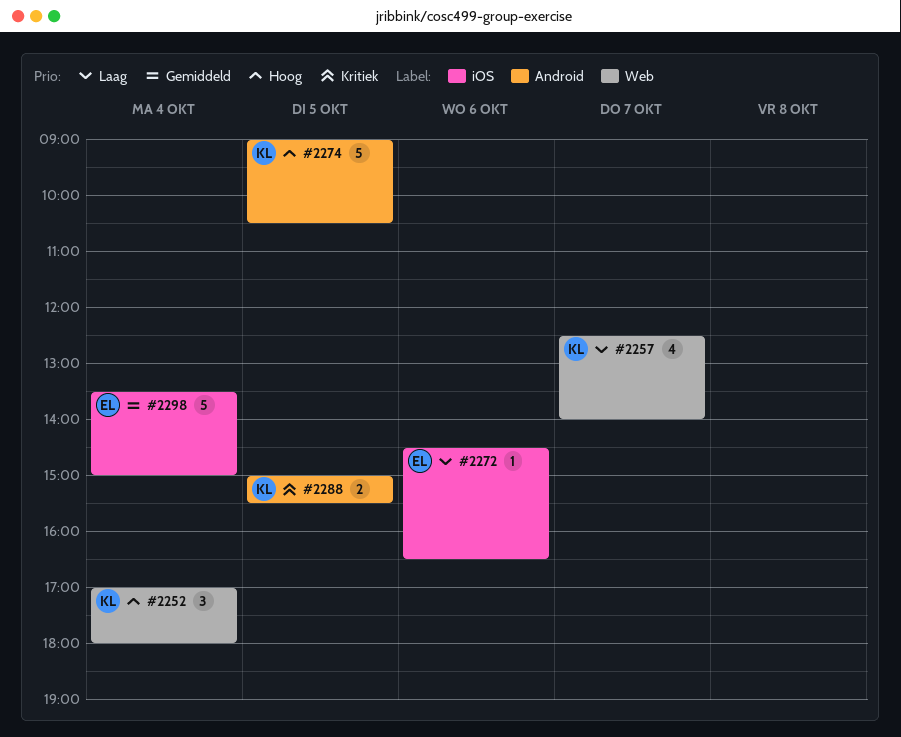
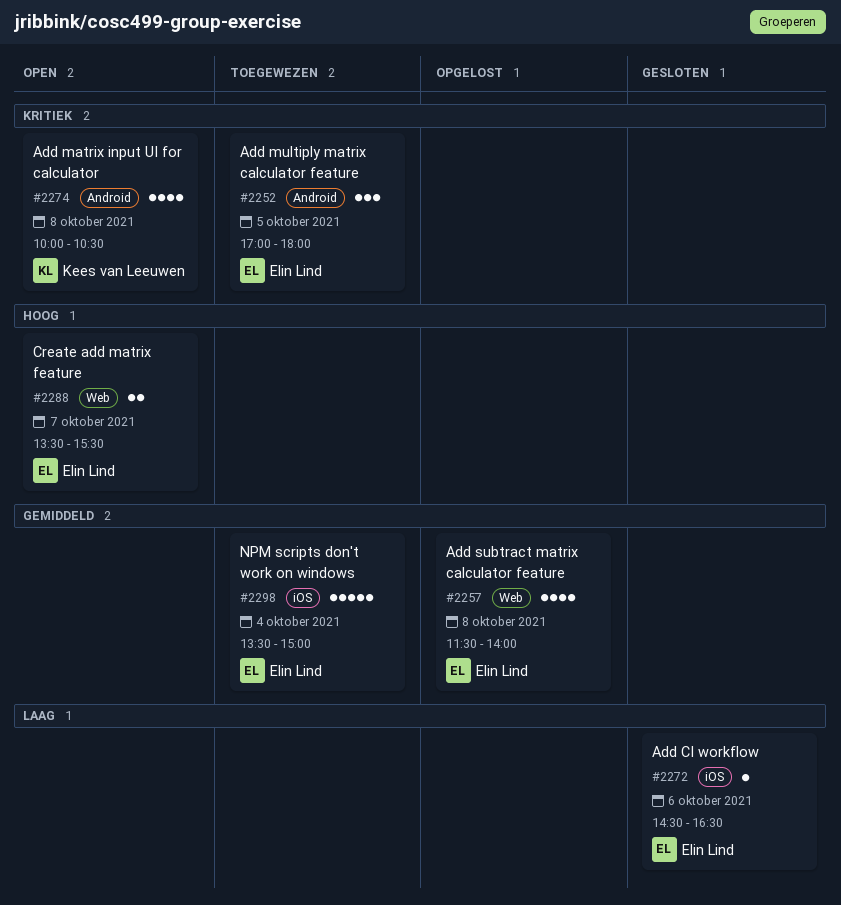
#2252, owner: Kees van Leeuwen -> Elin Lind
#2252, priority: Hoog -> Kritiek
#2252, label: Web -> Android
#2252, day: Oct 4 -> Oct 5
#2257, owner: Kees van Leeuwen -> Elin Lind
#2257, priority: Laag -> Gemiddeld
#2257, day: Oct 7 -> Oct 8
#2257, begins: 12:30 -> 11:30
#2274, priority: Hoog -> Kritiek
#2274, estimate: 5 -> 4
#2274, day: Oct 5 -> Oct 8
#2274, begins: 09:00 -> 10:00
#2288, owner: Kees van Leeuwen -> Elin Lind
#2288, priority: Kritiek -> Hoog
#2288, label: Android -> Web
#2288, day: Oct 5 -> Oct 7
#2288, begins: 15:00 -> 13:30

